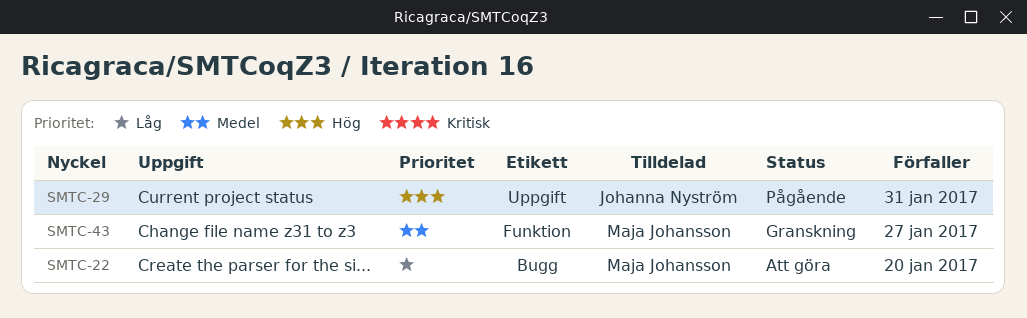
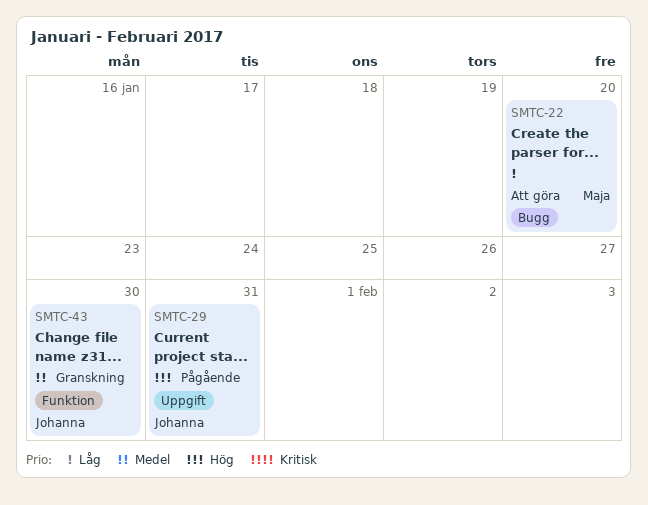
SMTC-43, owner: Maja Johansson -> Johanna Nyström
SMTC-43, due: Jan 27 -> Jan 30

